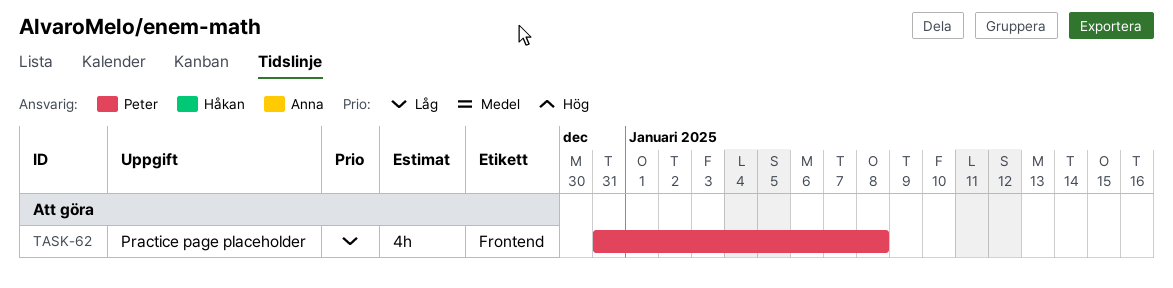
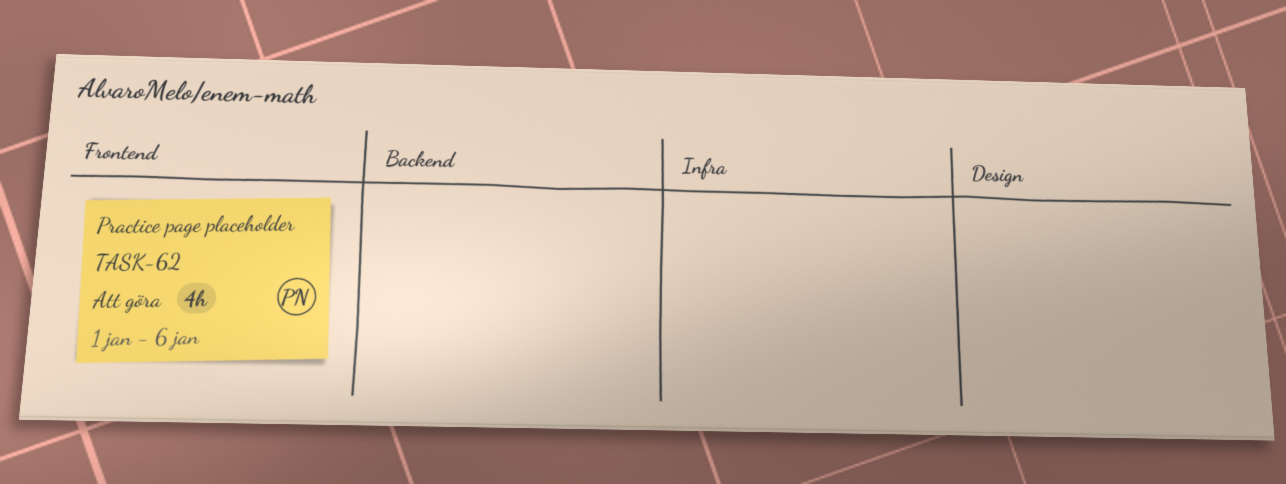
TASK-62, start: Dec 31 -> Jan 1
TASK-62, due: Jan 8 -> Jan 6

